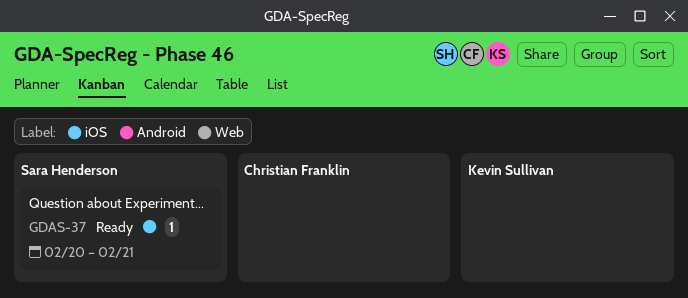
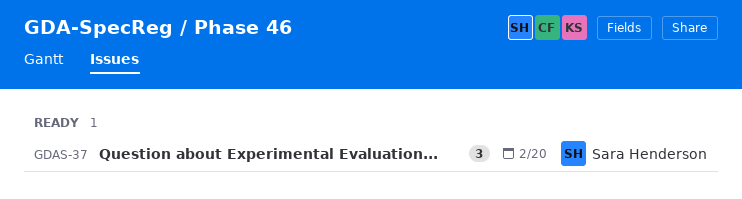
GDAS-37, estimate: 1 -> 3
GDAS-37, due: Feb 21 -> Feb 20

